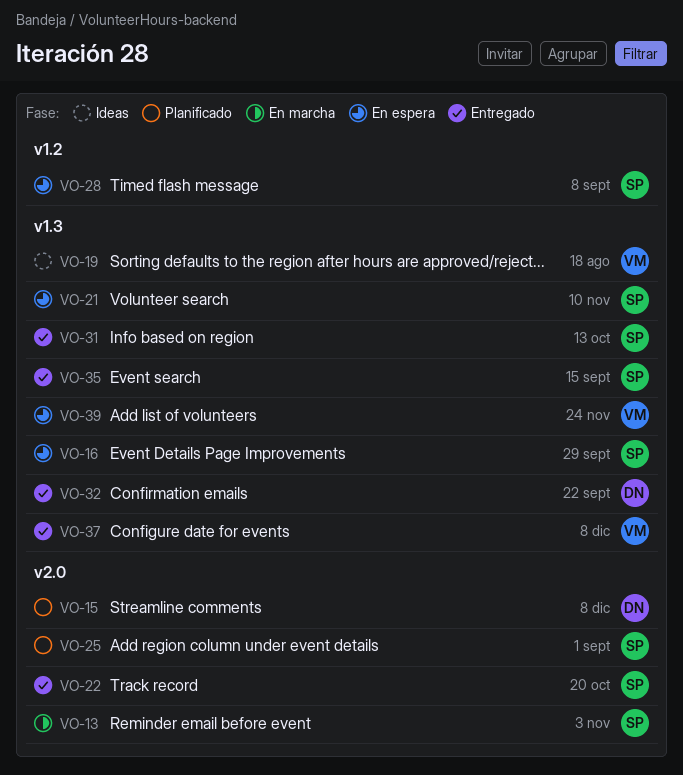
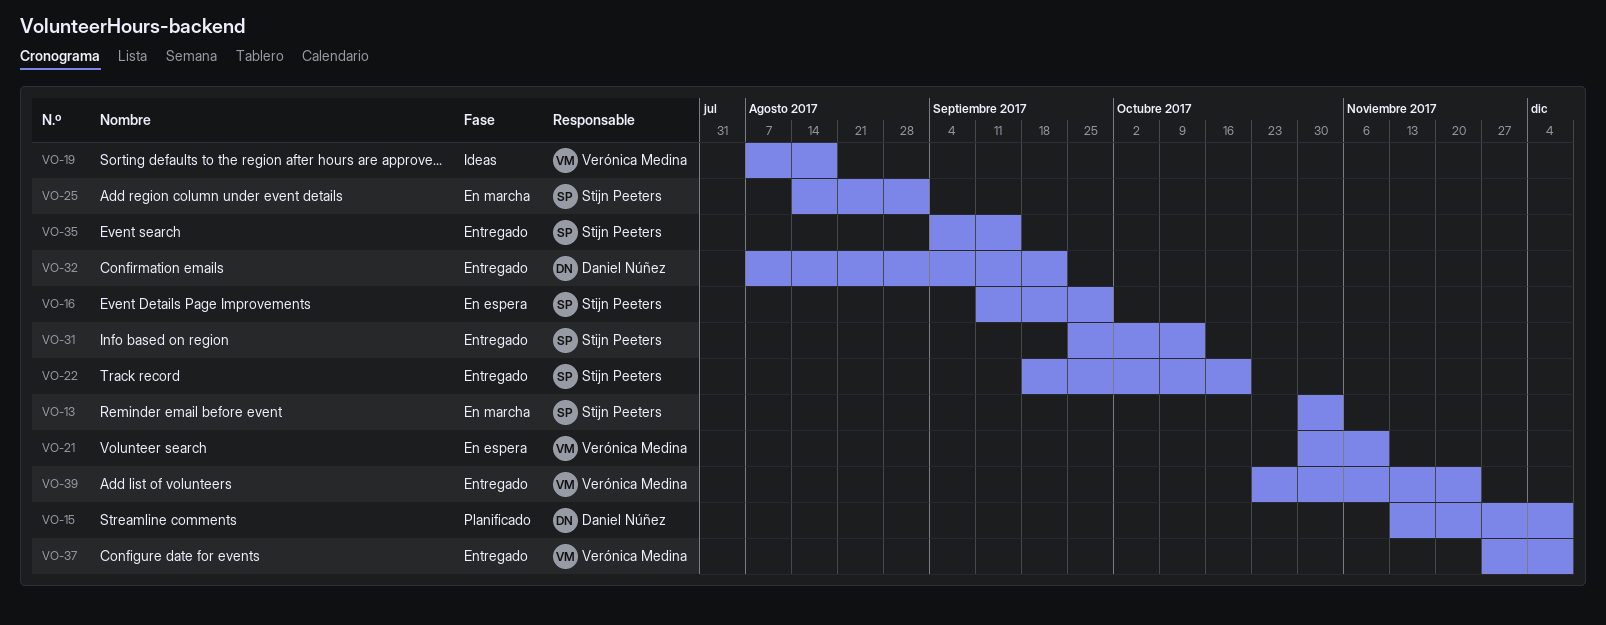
VO-21, owner: Stijn Peeters -> Verónica Medina
VO-25, status: Planificado -> En marcha
VO-28: present -> none
VO-39, status: En espera -> Entregado

